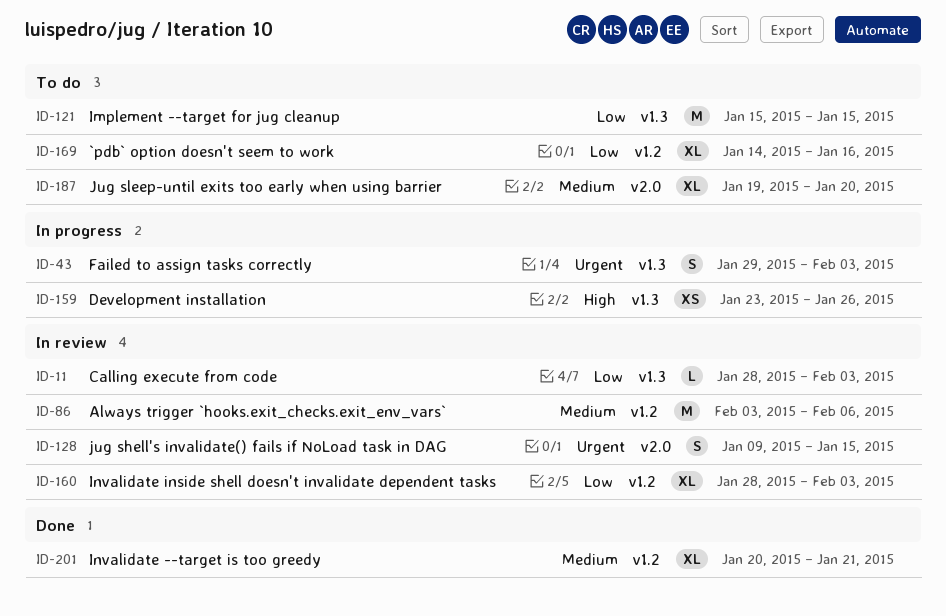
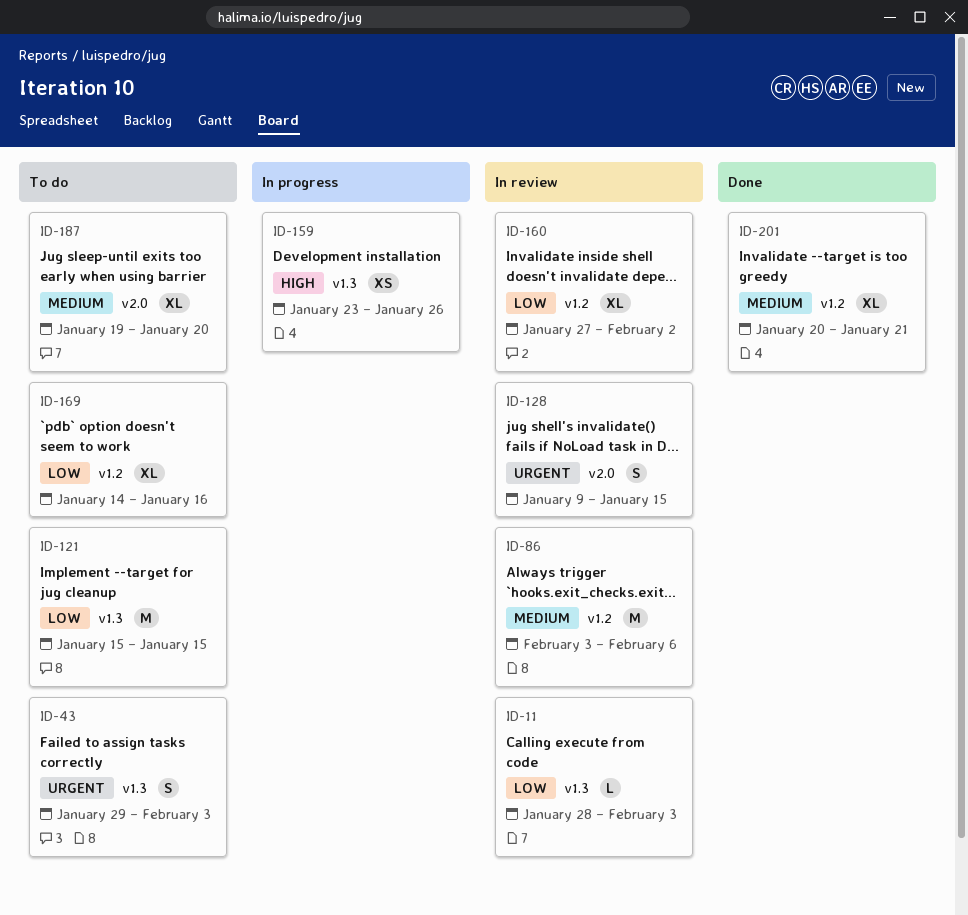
ID-43, status: In progress -> To do
ID-160, start: Jan 28 -> Jan 27
ID-160, due: Feb 3 -> Feb 2

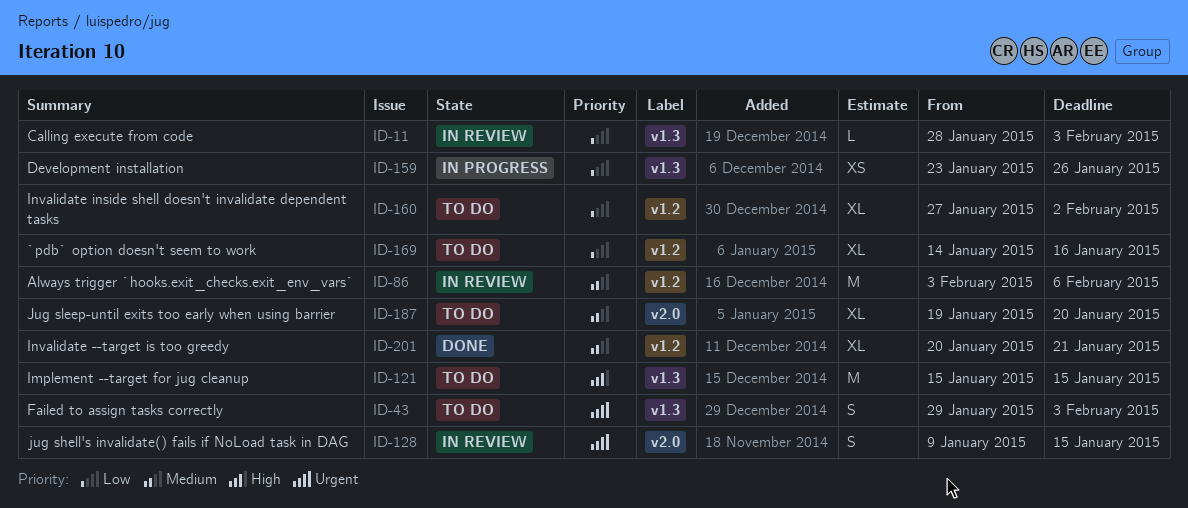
ID-121, priority: Low -> High
ID-159, priority: High -> Low
ID-160, status: In review -> To do

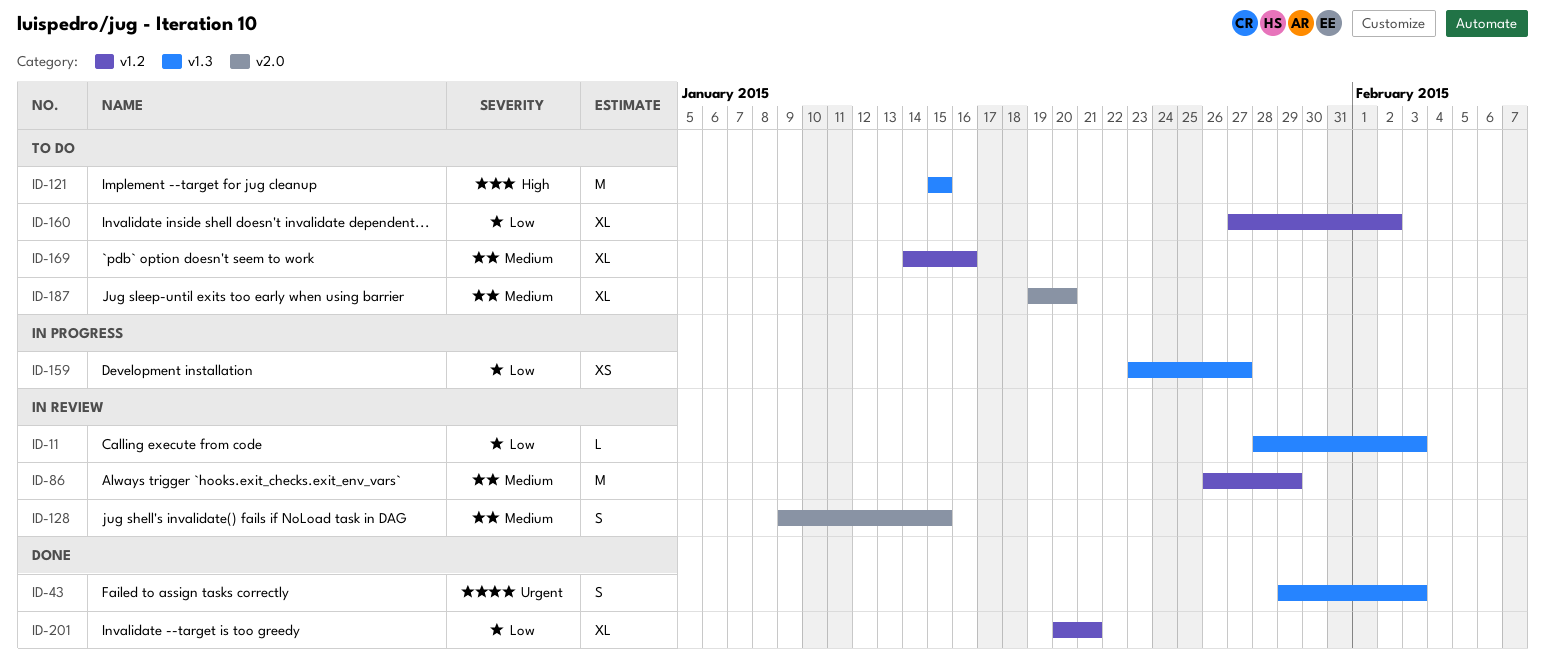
ID-43, status: To do -> Done
ID-86, start: Feb 3 -> Jan 26
ID-86, due: Feb 6 -> Jan 29
ID-128, priority: Urgent -> Medium
ID-159, due: Jan 26 -> Jan 27
ID-169, priority: Low -> Medium
ID-201, priority: Medium -> Low

